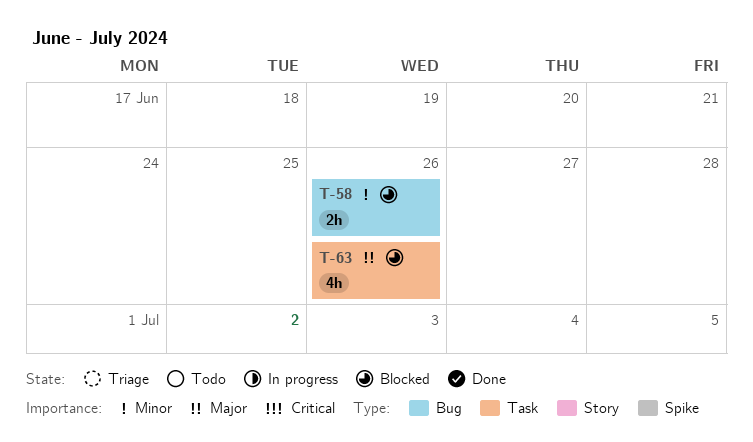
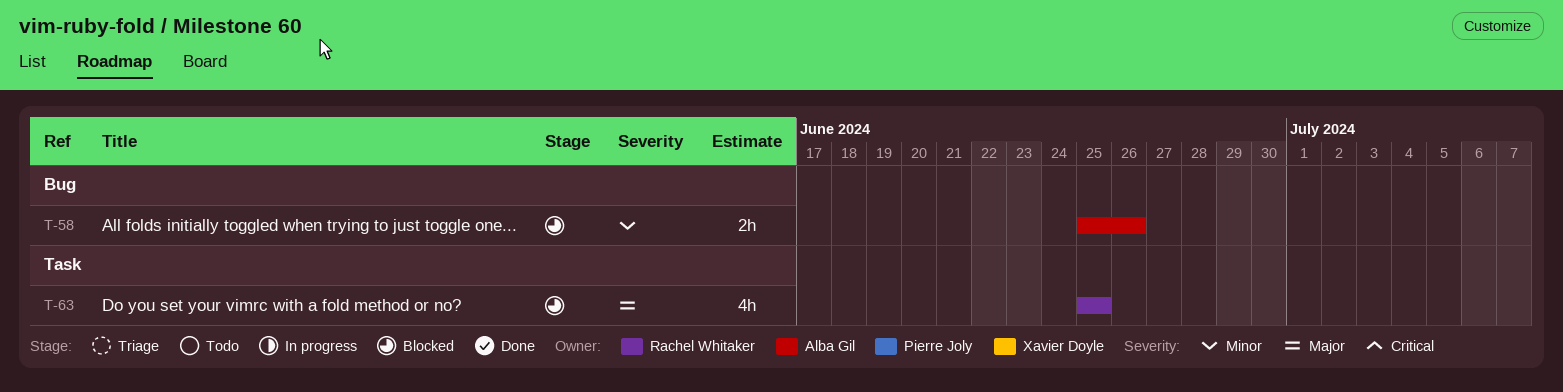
T-63, due: Jun 26 -> Jun 25

